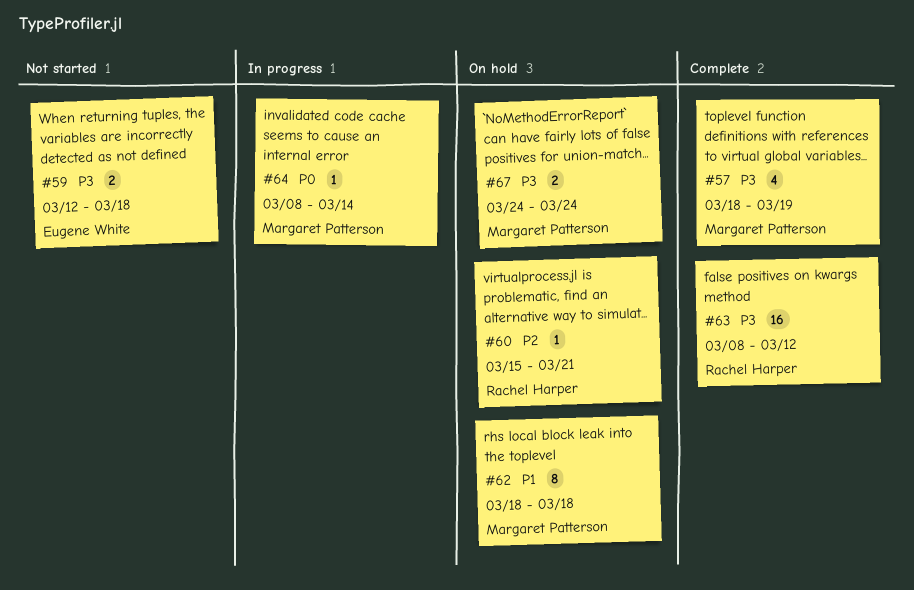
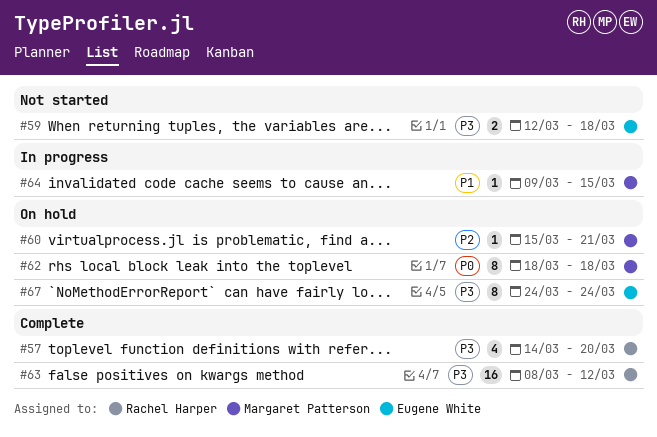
#57, owner: Margaret Patterson -> Rachel Harper
#57, start: Mar 18 -> Mar 14
#57, due: Mar 19 -> Mar 20
#60, owner: Rachel Harper -> Margaret Patterson
#62, priority: P1 -> P0
#64, priority: P0 -> P1
#64, start: Mar 8 -> Mar 9
#64, due: Mar 14 -> Mar 15
#67, owner: Margaret Patterson -> Eugene White
#67, estimate: 2 -> 8

